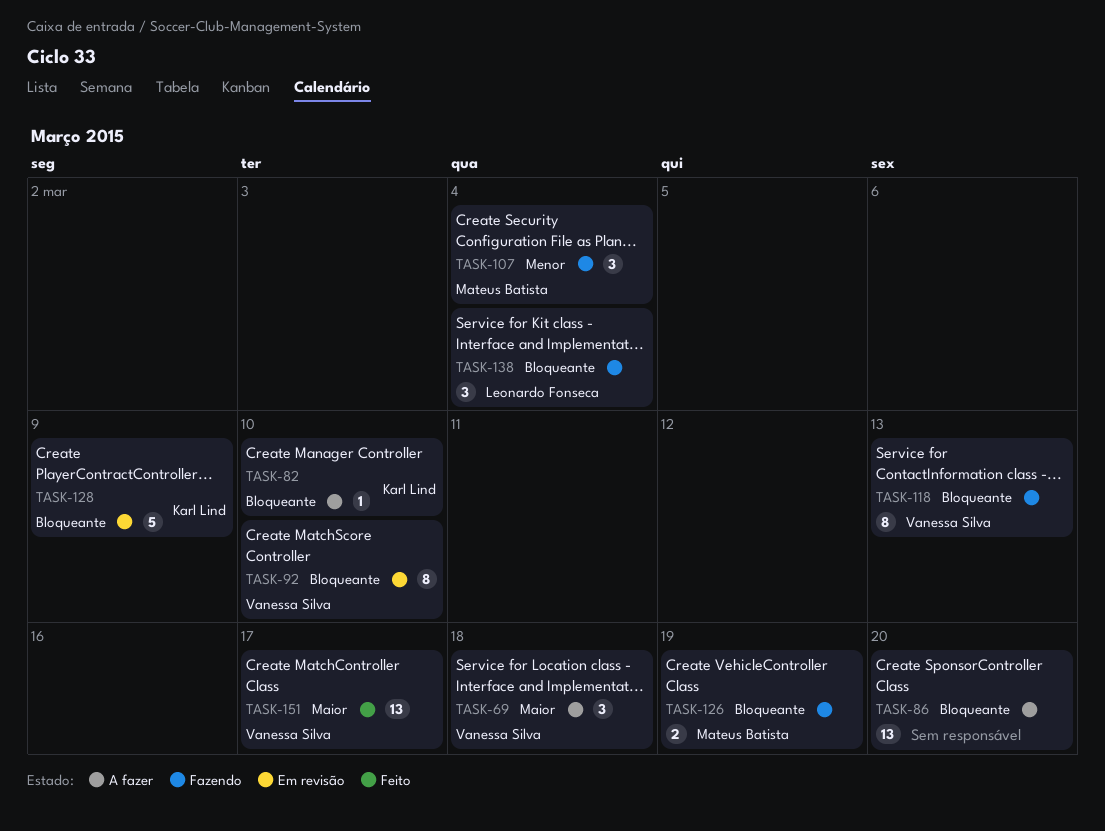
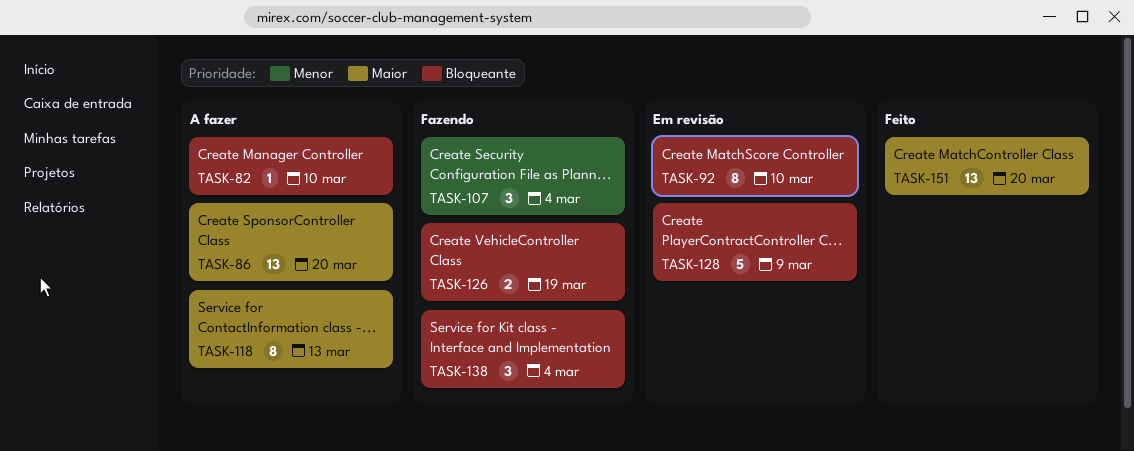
TASK-69: present -> none
TASK-86, priority: Bloqueante -> Maior
TASK-118, status: Fazendo -> A fazer
TASK-118, priority: Bloqueante -> Maior
TASK-151, due: Mar 17 -> Mar 20

